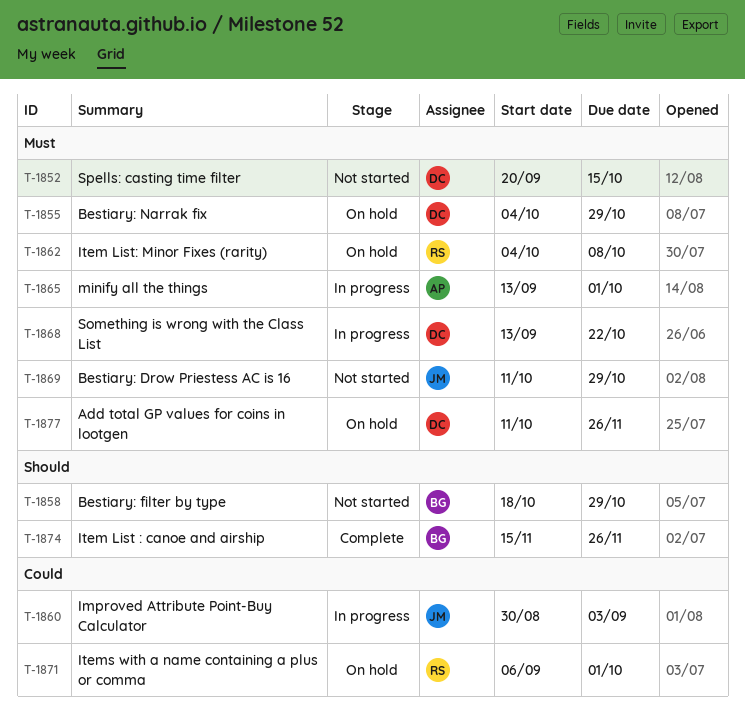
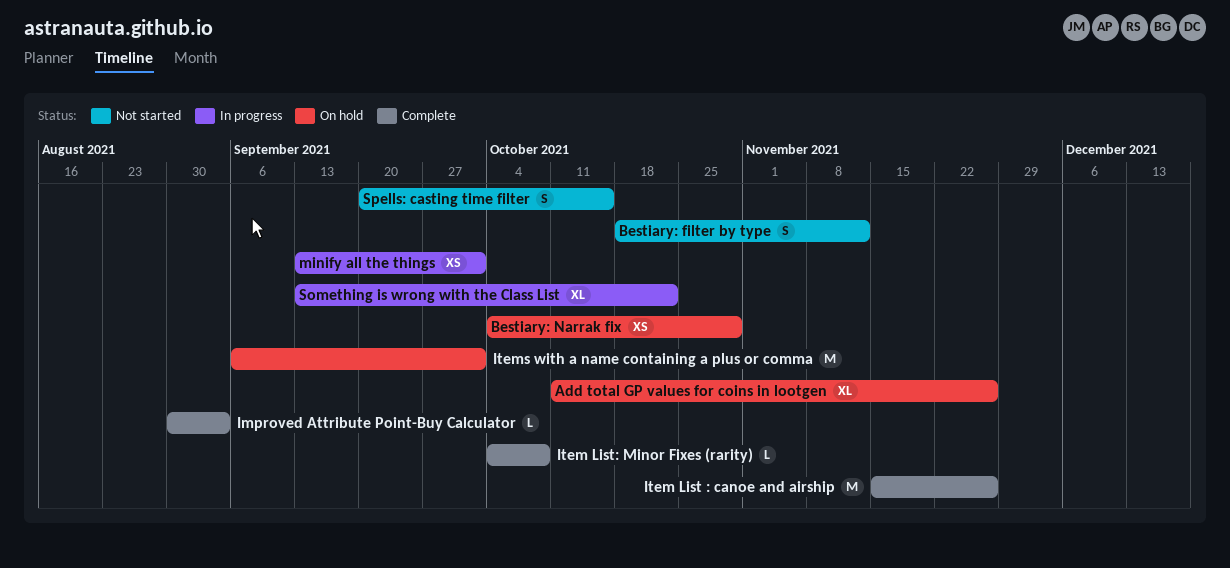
Bestiary: Drow Priestess AC is 16: present -> none
Bestiary: filter by type, due: Oct 29 -> Nov 12
Improved Attribute Point-Buy Calculator, status: In progress -> Complete
Item List: Minor Fixes (rarity), status: On hold -> Complete

